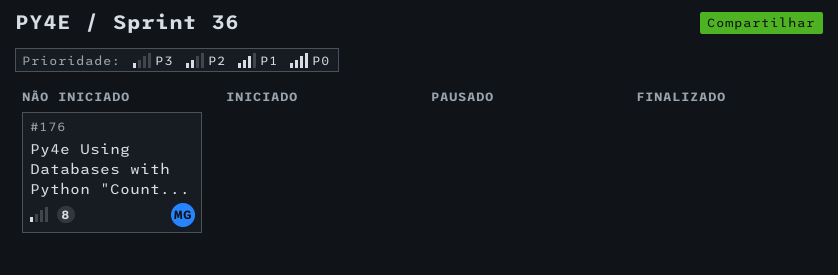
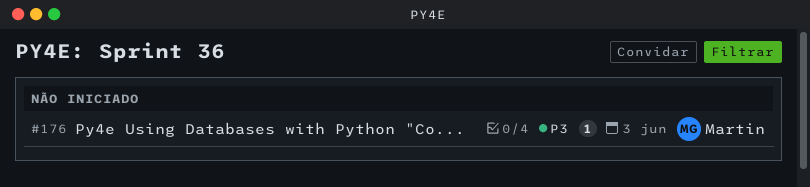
#176, estimate: 8 -> 1

